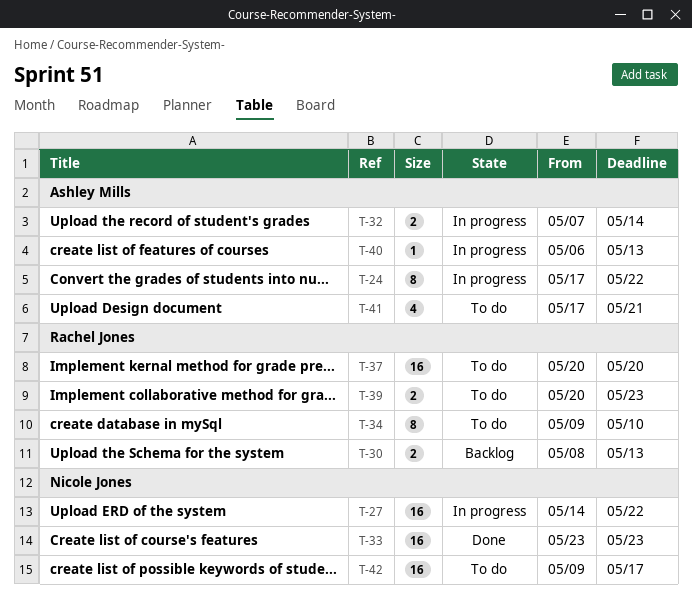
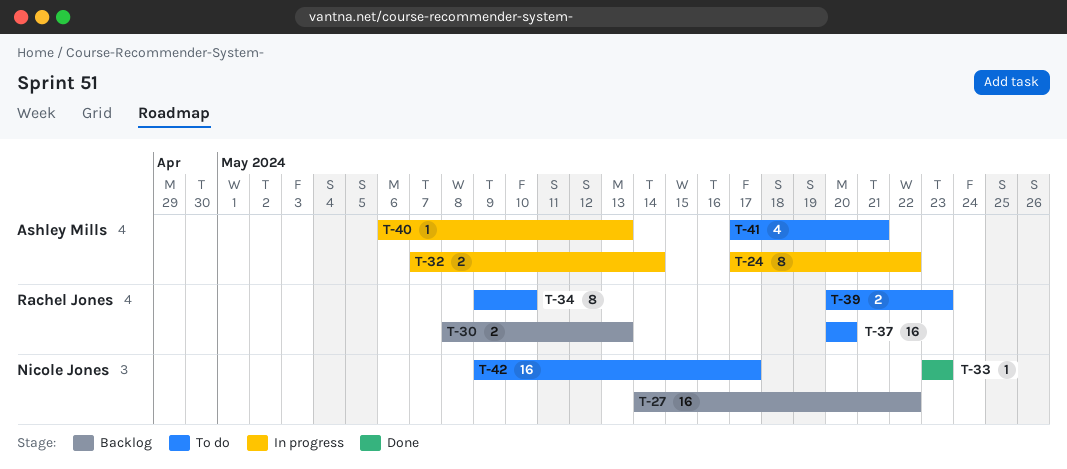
T-27, status: In progress -> Backlog
T-33, estimate: 16 -> 1

